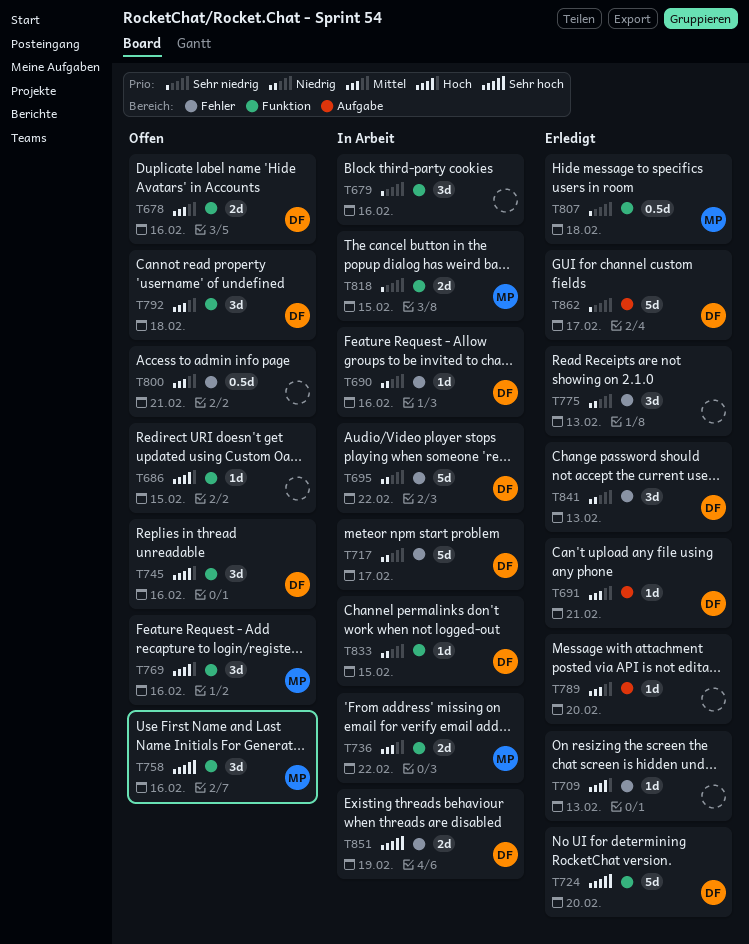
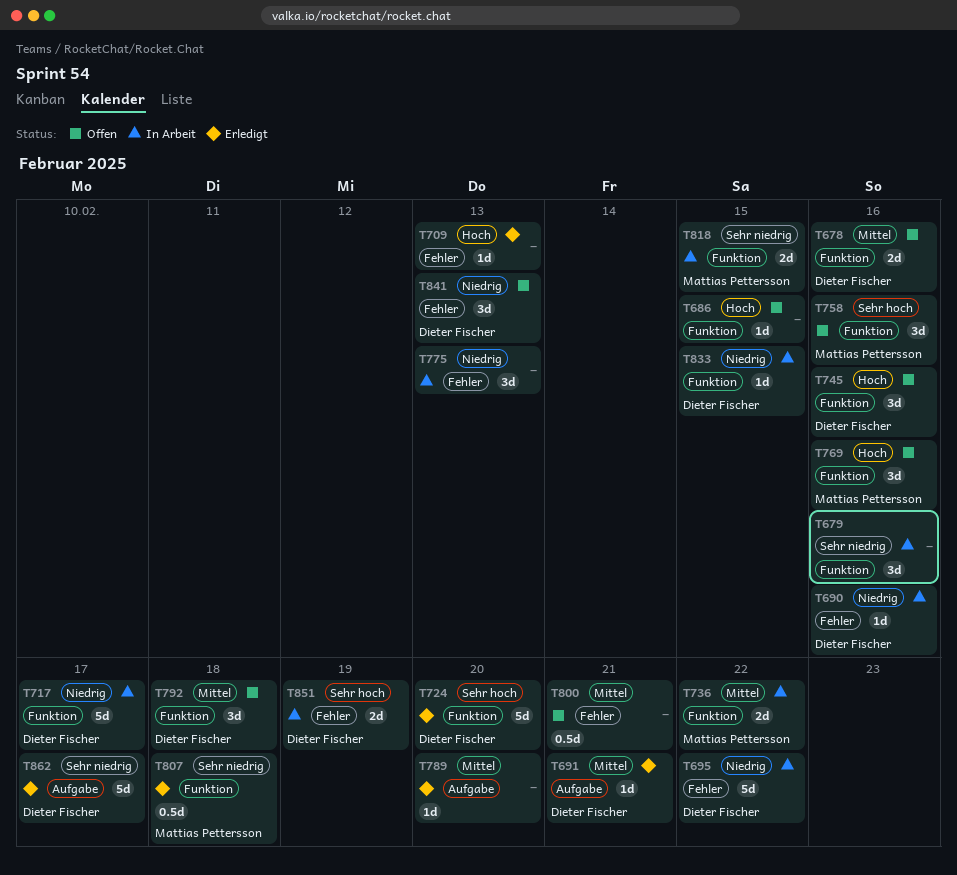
T717, label: Fehler -> Funktion
T775, status: Erledigt -> In Arbeit
T841, status: Erledigt -> Offen

